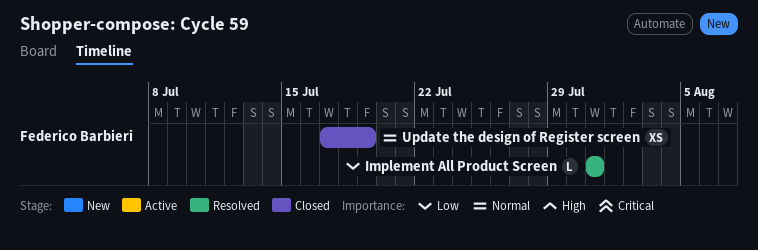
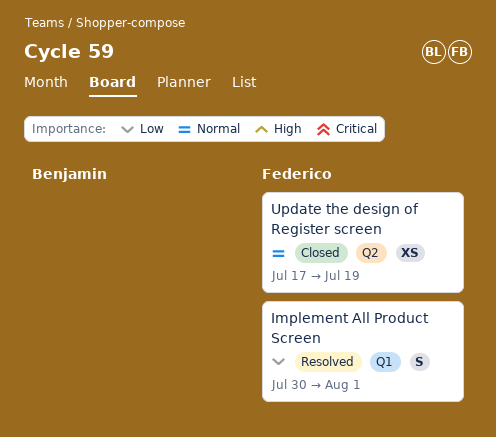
Implement All Product Screen, estimate: L -> S
Implement All Product Screen, start: Jul 31 -> Jul 30
Implement All Product Screen, due: Jul 31 -> Aug 1

